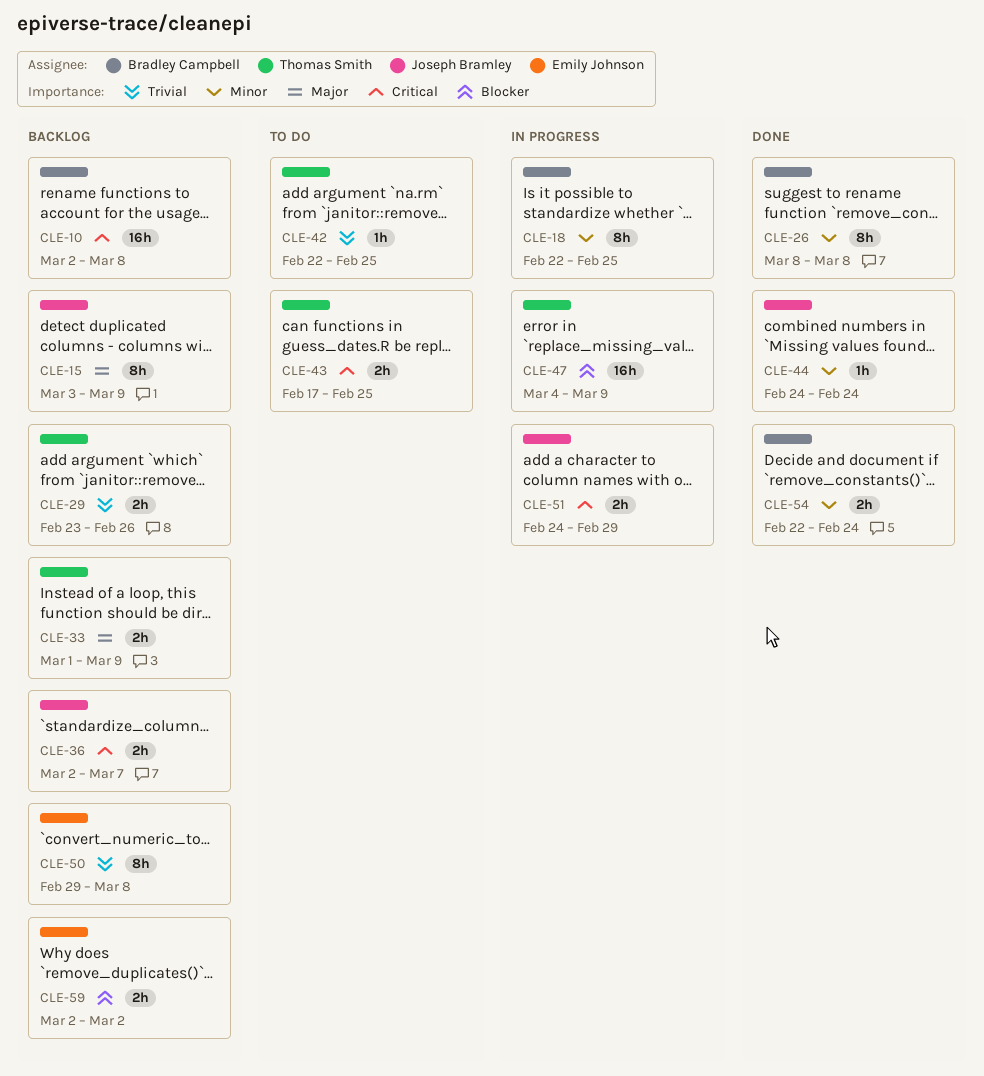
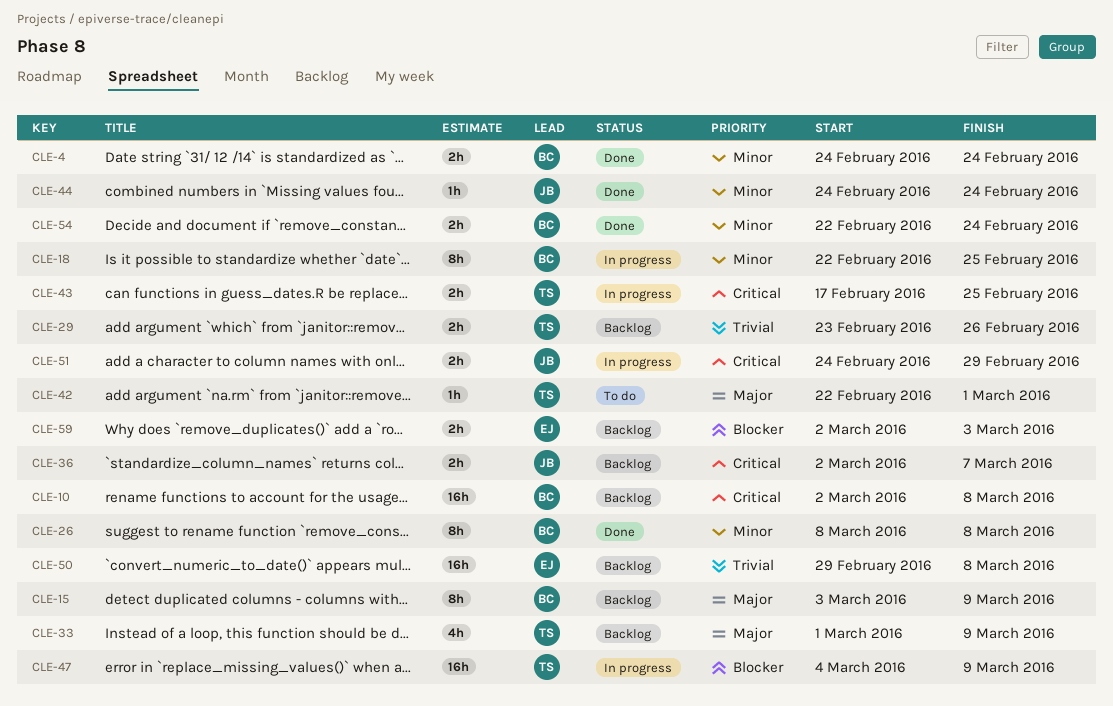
CLE-4: none -> present
CLE-15, owner: Joseph Bramley -> Bradley Campbell
CLE-33, estimate: 2h -> 4h
CLE-42, priority: Trivial -> Major
CLE-42, due: Feb 25 -> Mar 1
CLE-43, status: To do -> In progress
CLE-50, estimate: 8h -> 16h
CLE-59, due: Mar 2 -> Mar 3

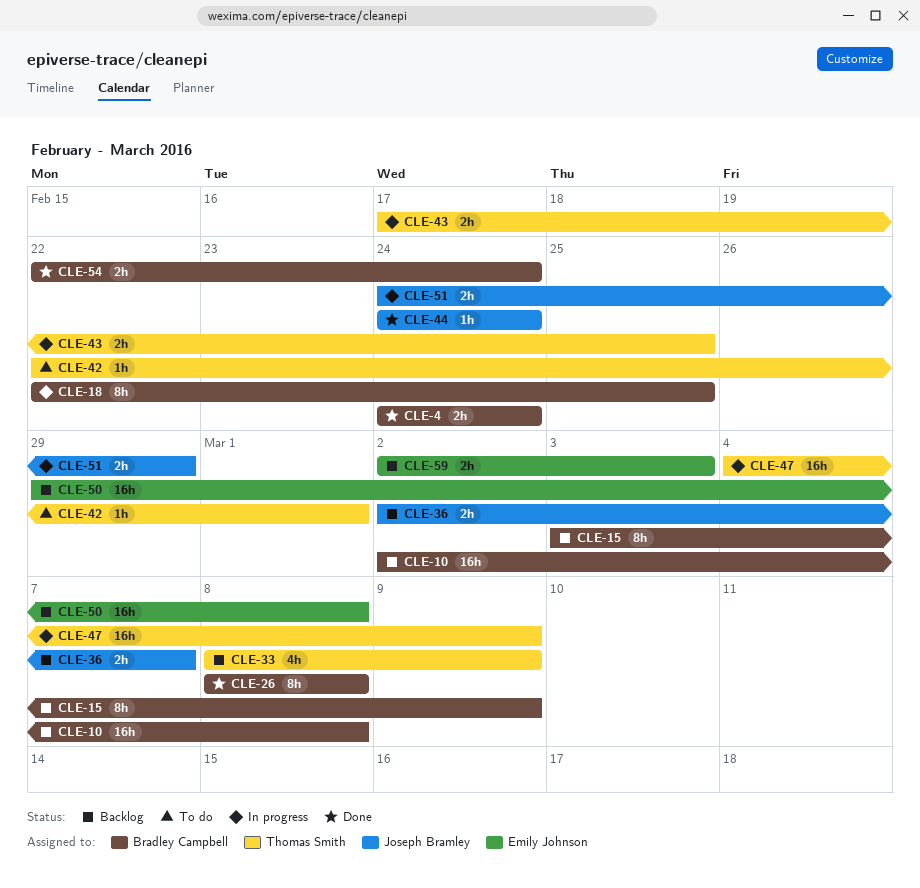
CLE-29: present -> none
CLE-33, start: Mar 1 -> Mar 8

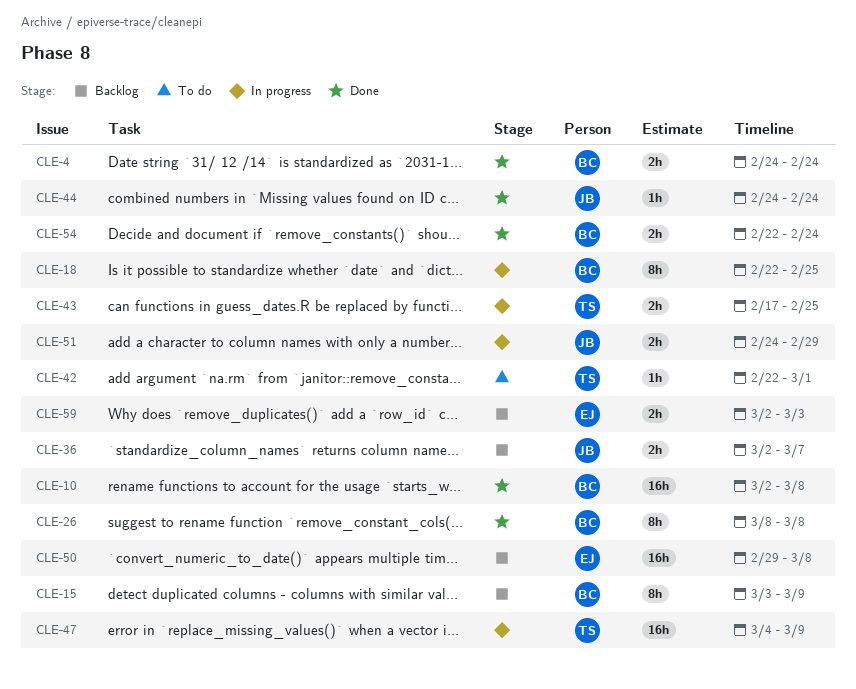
CLE-10, status: Backlog -> Done
CLE-33: present -> none

